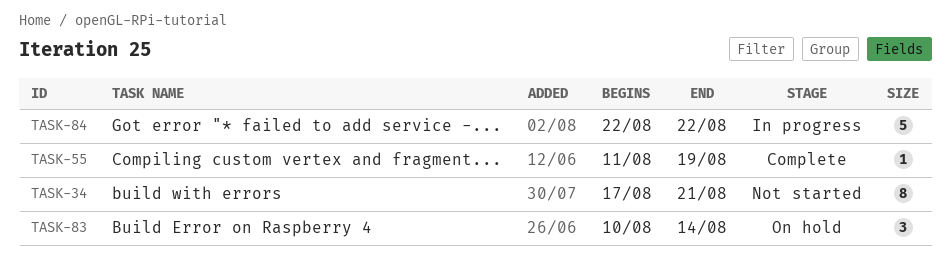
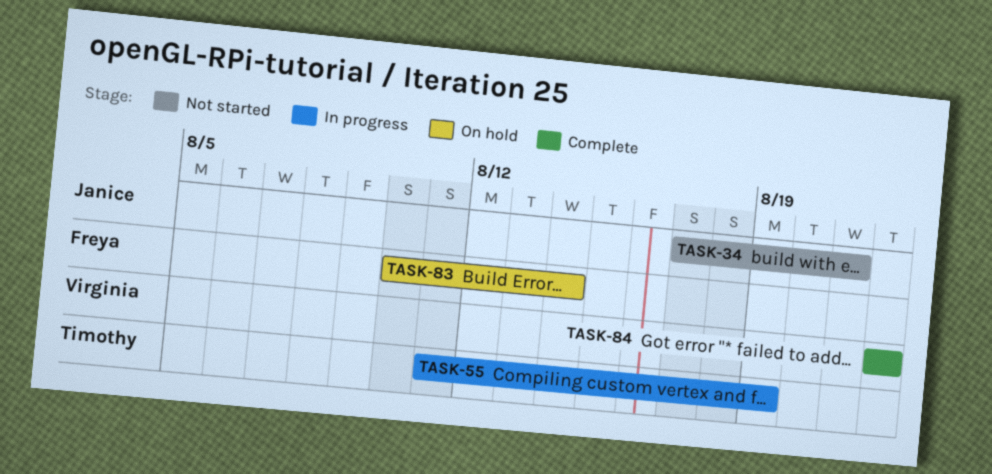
TASK-55, status: Complete -> In progress
TASK-84, status: In progress -> Complete

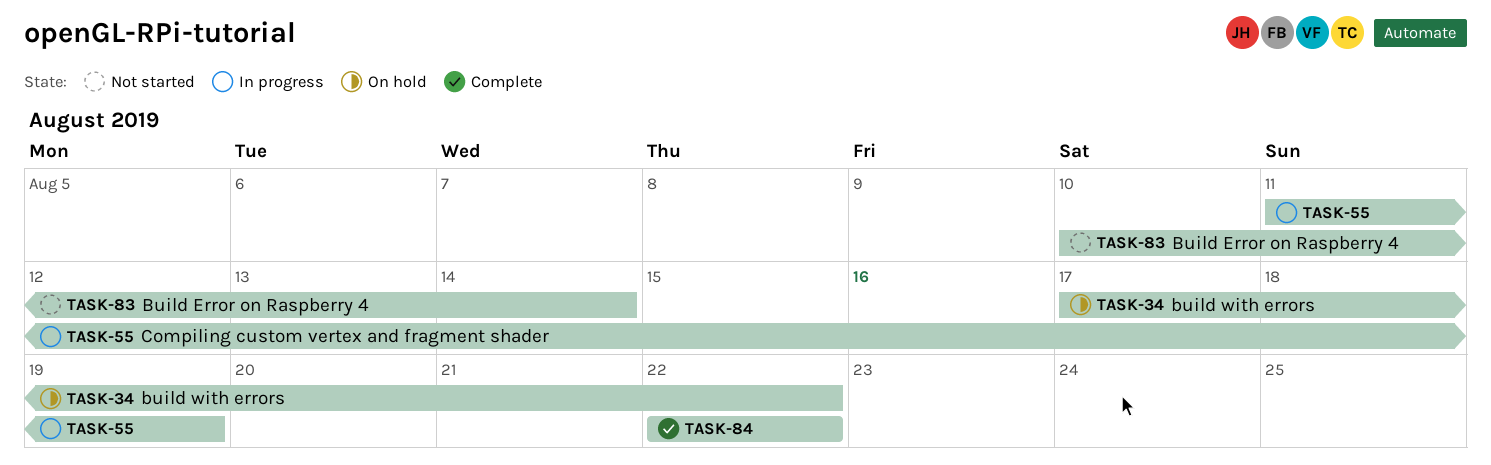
TASK-34, status: Not started -> On hold
TASK-34, due: Aug 21 -> Aug 22
TASK-83, status: On hold -> Not started

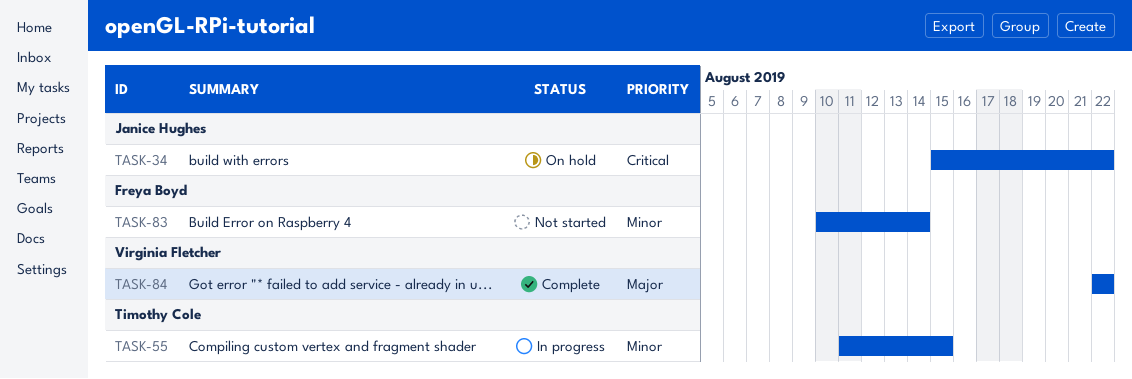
TASK-34, start: Aug 17 -> Aug 15
TASK-55, due: Aug 19 -> Aug 15

